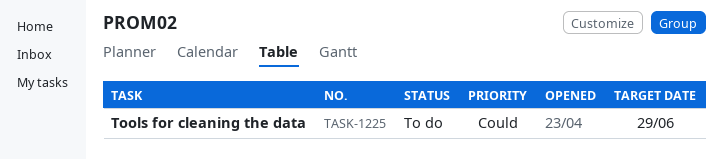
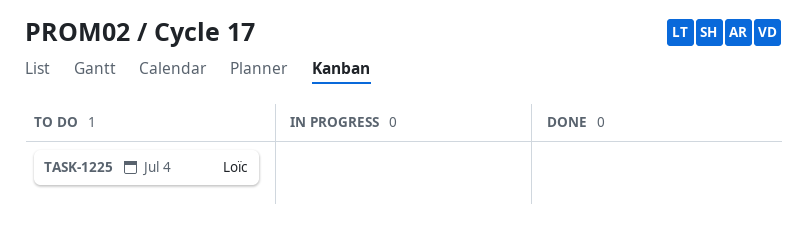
TASK-1225, due: Jun 29 -> Jul 4

